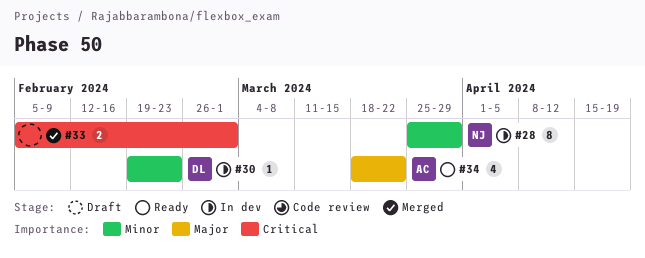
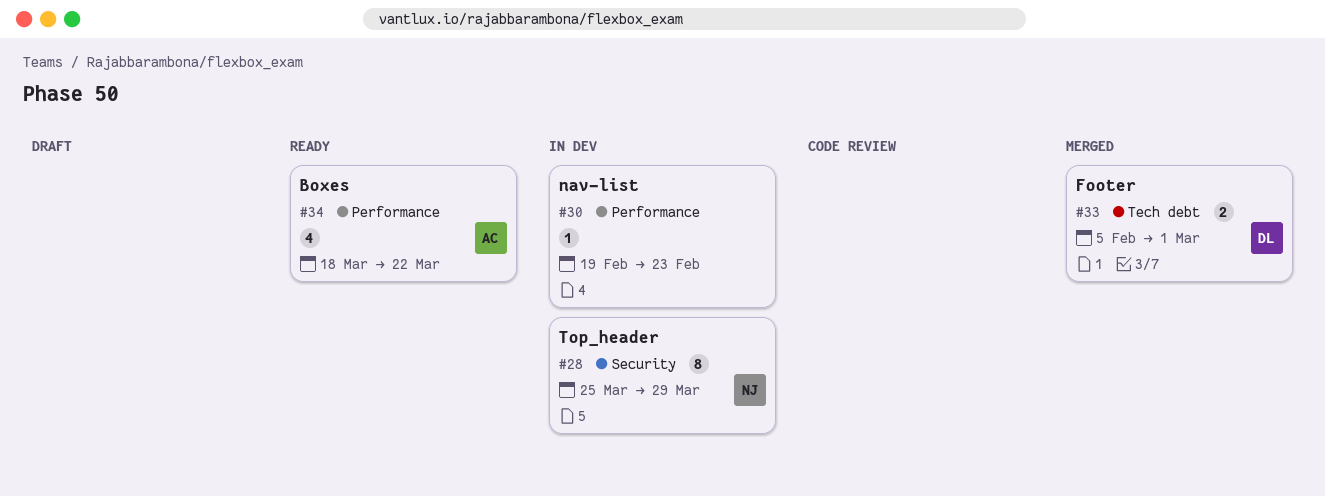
#30, owner: DL -> none
#33, owner: none -> DL

